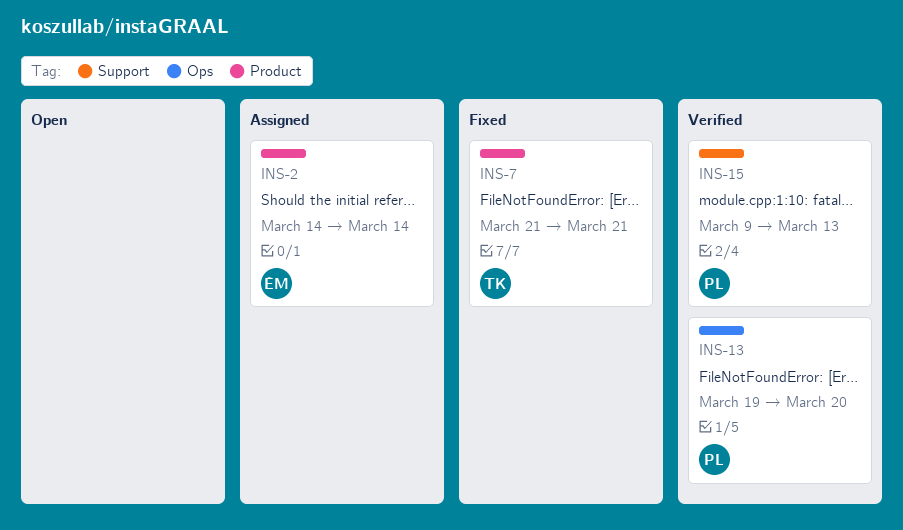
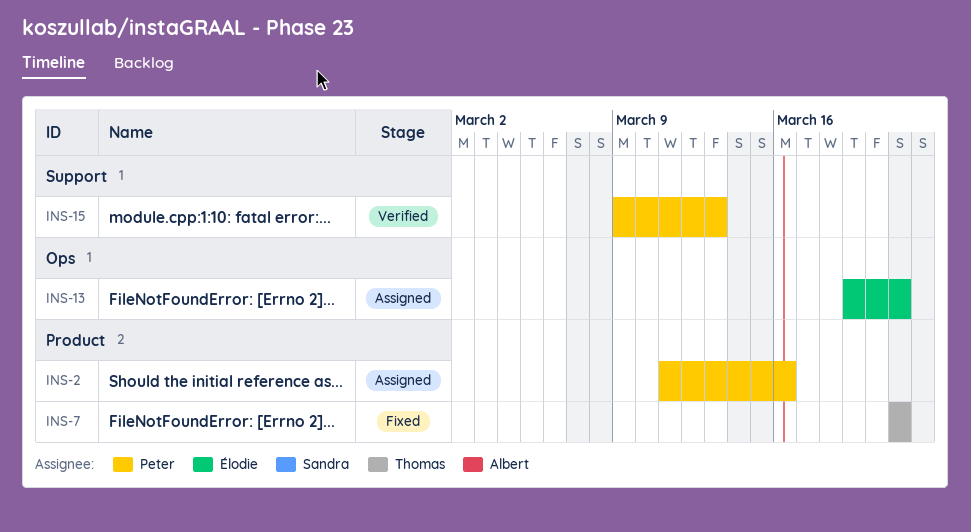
INS-2, owner: Élodie -> Peter
INS-2, start: Mar 14 -> Mar 11
INS-2, due: Mar 14 -> Mar 16
INS-13, status: Verified -> Assigned
INS-13, owner: Peter -> Élodie
INS-13, due: Mar 20 -> Mar 21

